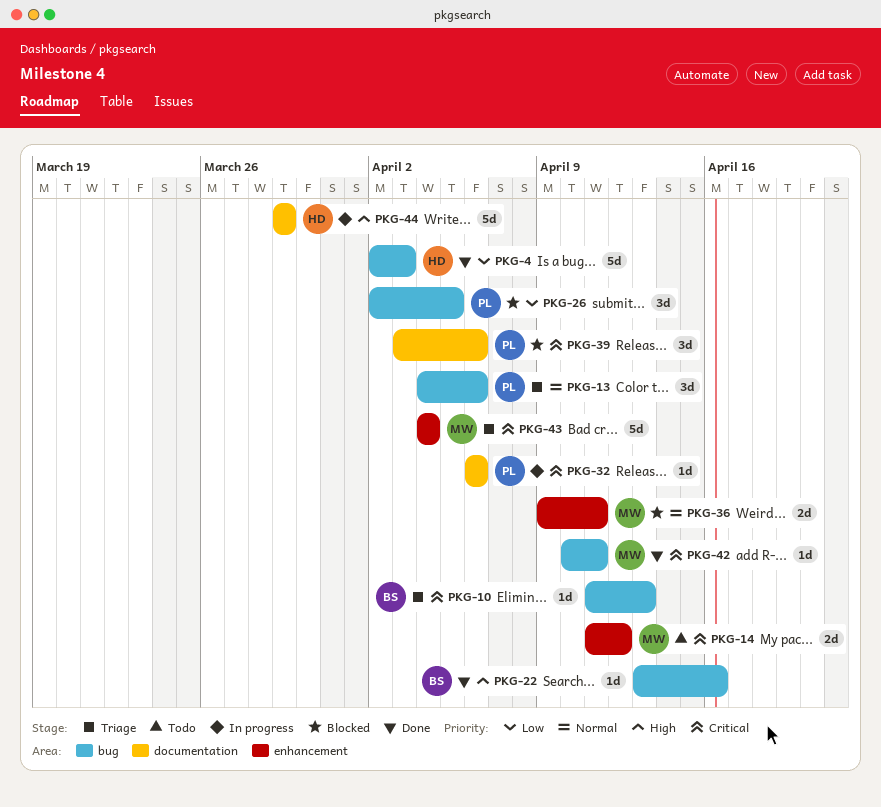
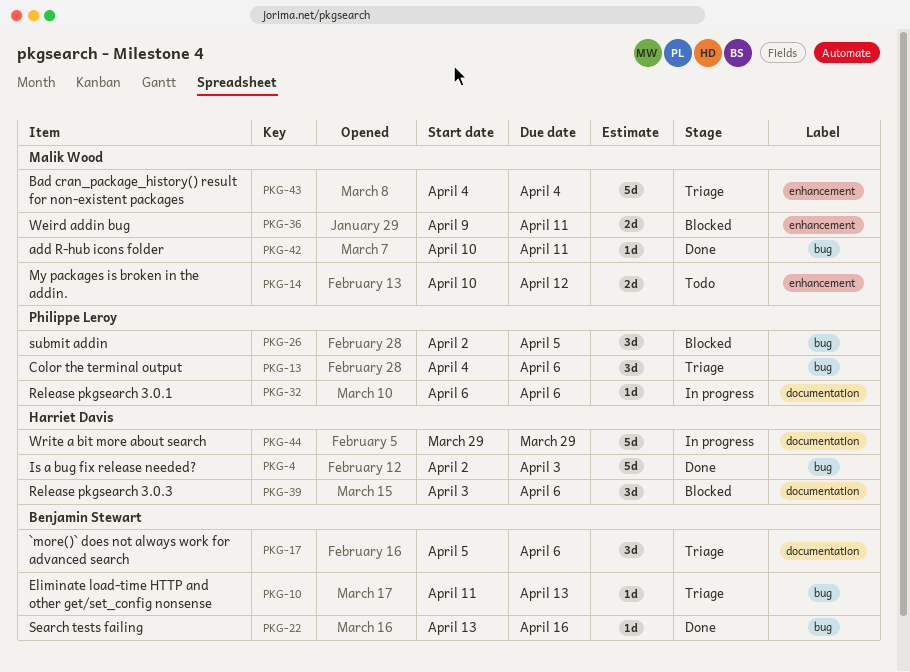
PKG-14, start: Apr 11 -> Apr 10
PKG-17: none -> present
PKG-39, owner: Philippe Leroy -> Harriet Davis

